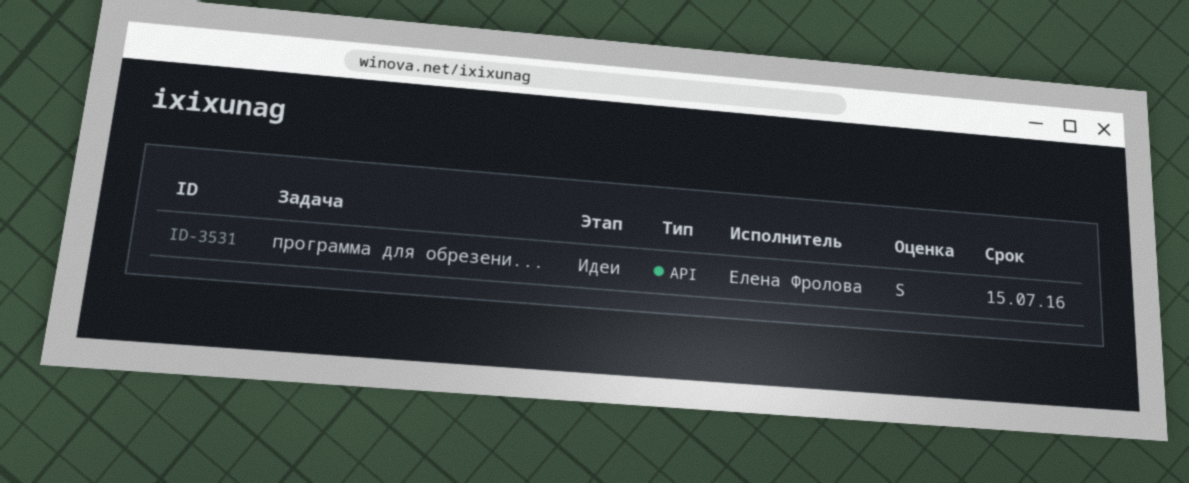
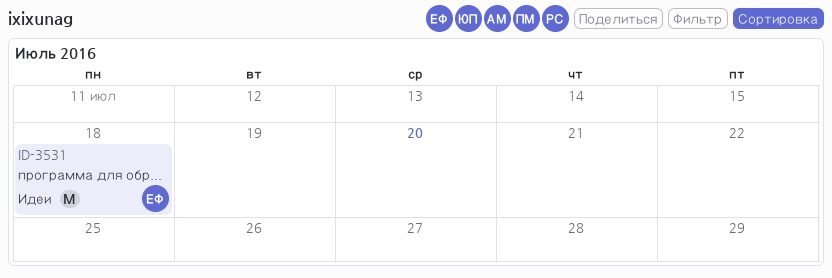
ID-3531, estimate: S -> M
ID-3531, due: Jul 15 -> Jul 18

